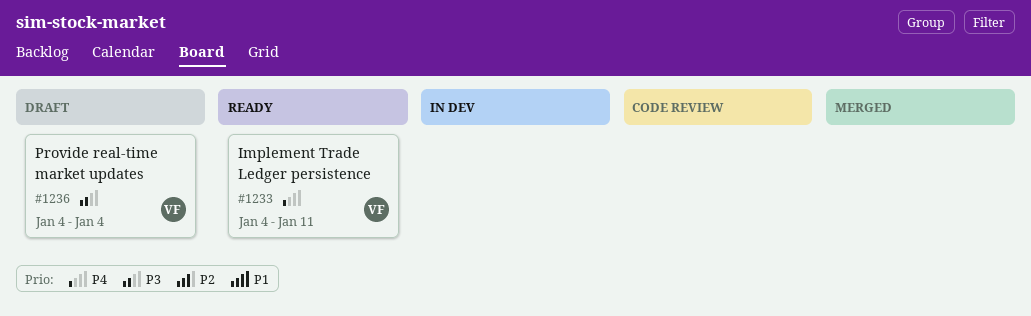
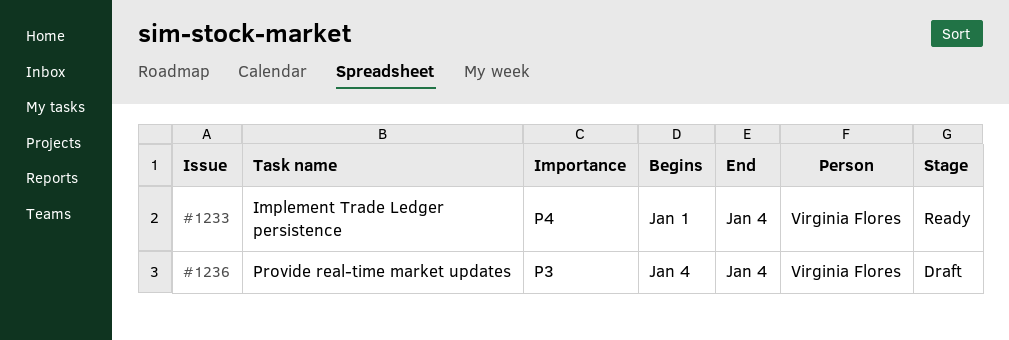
#1233, start: Jan 4 -> Jan 1
#1233, due: Jan 11 -> Jan 4

